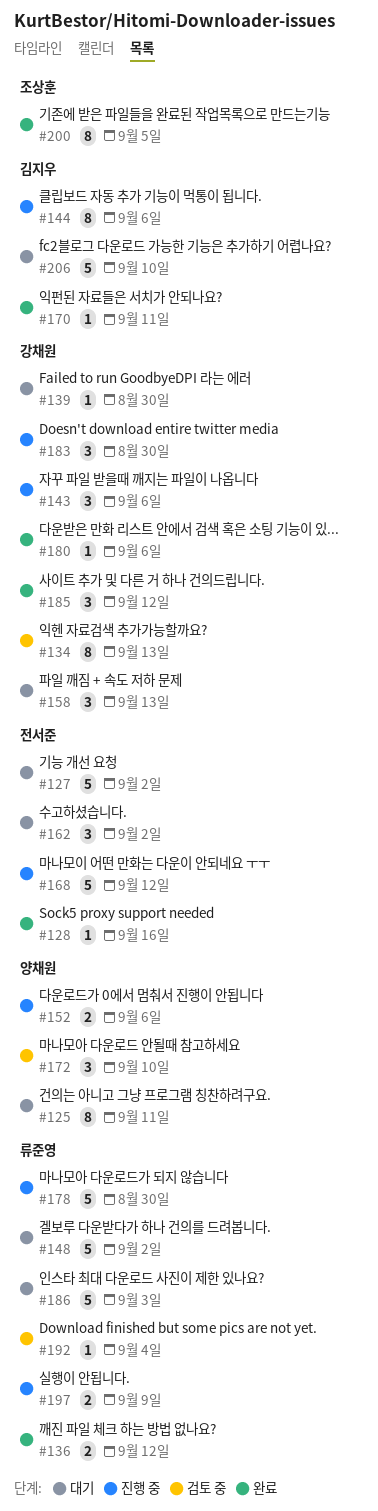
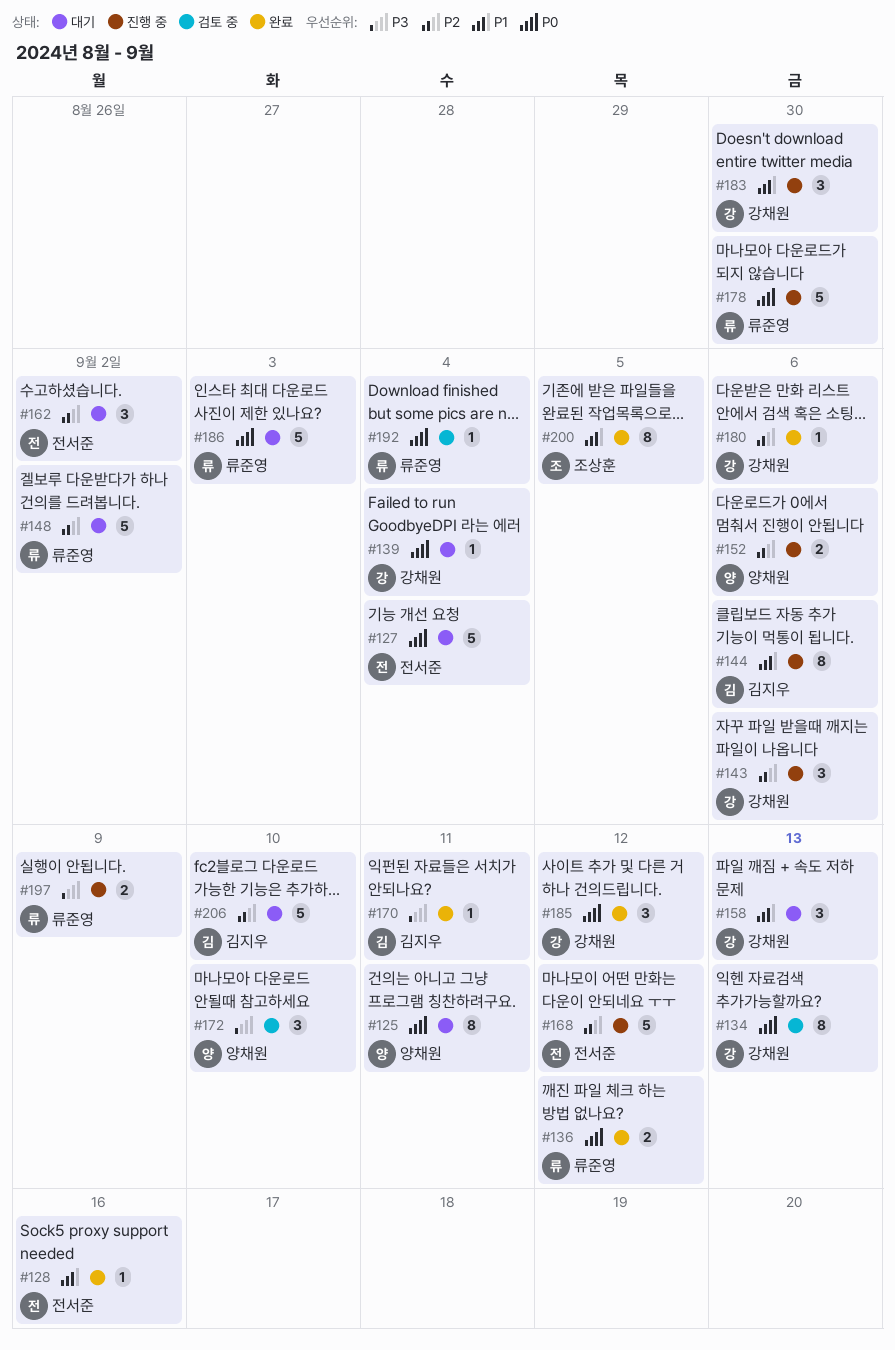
#127, due: Sep 2 -> Sep 4
#139, due: Aug 30 -> Sep 4

